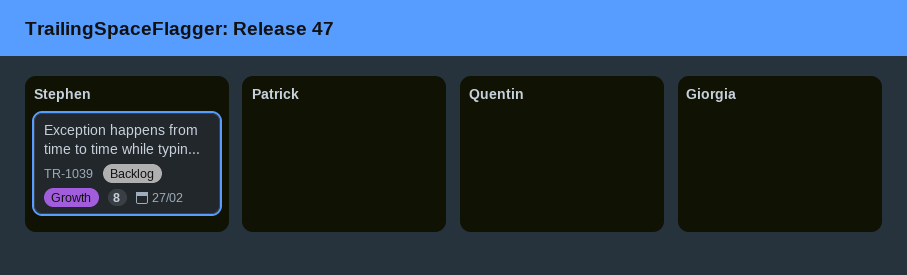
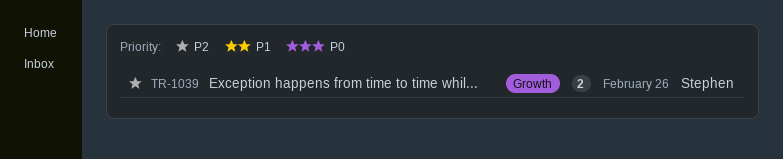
TR-1039, estimate: 8 -> 2
TR-1039, due: Feb 27 -> Feb 26

